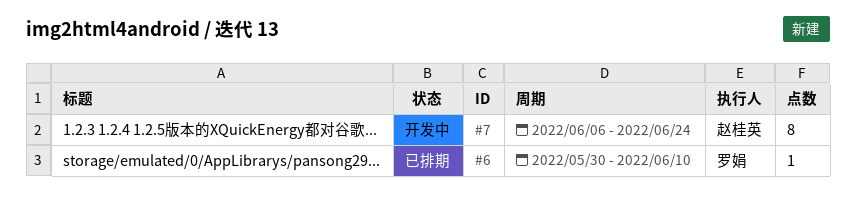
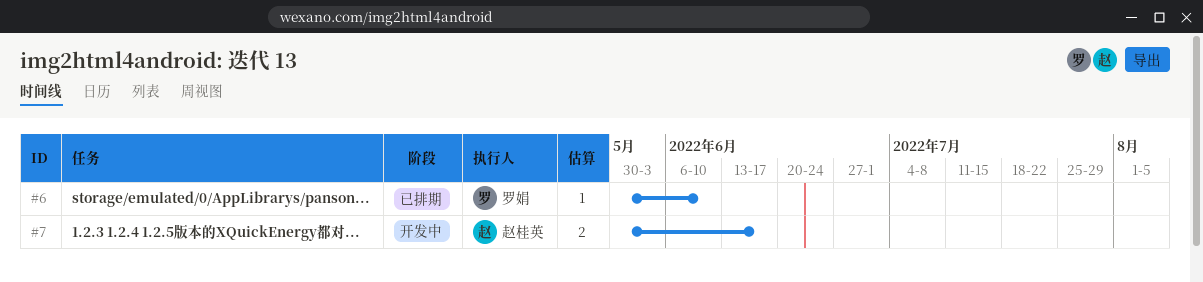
#7, estimate: 8 -> 2
#7, start: Jun 6 -> May 30
#7, due: Jun 24 -> Jun 17

